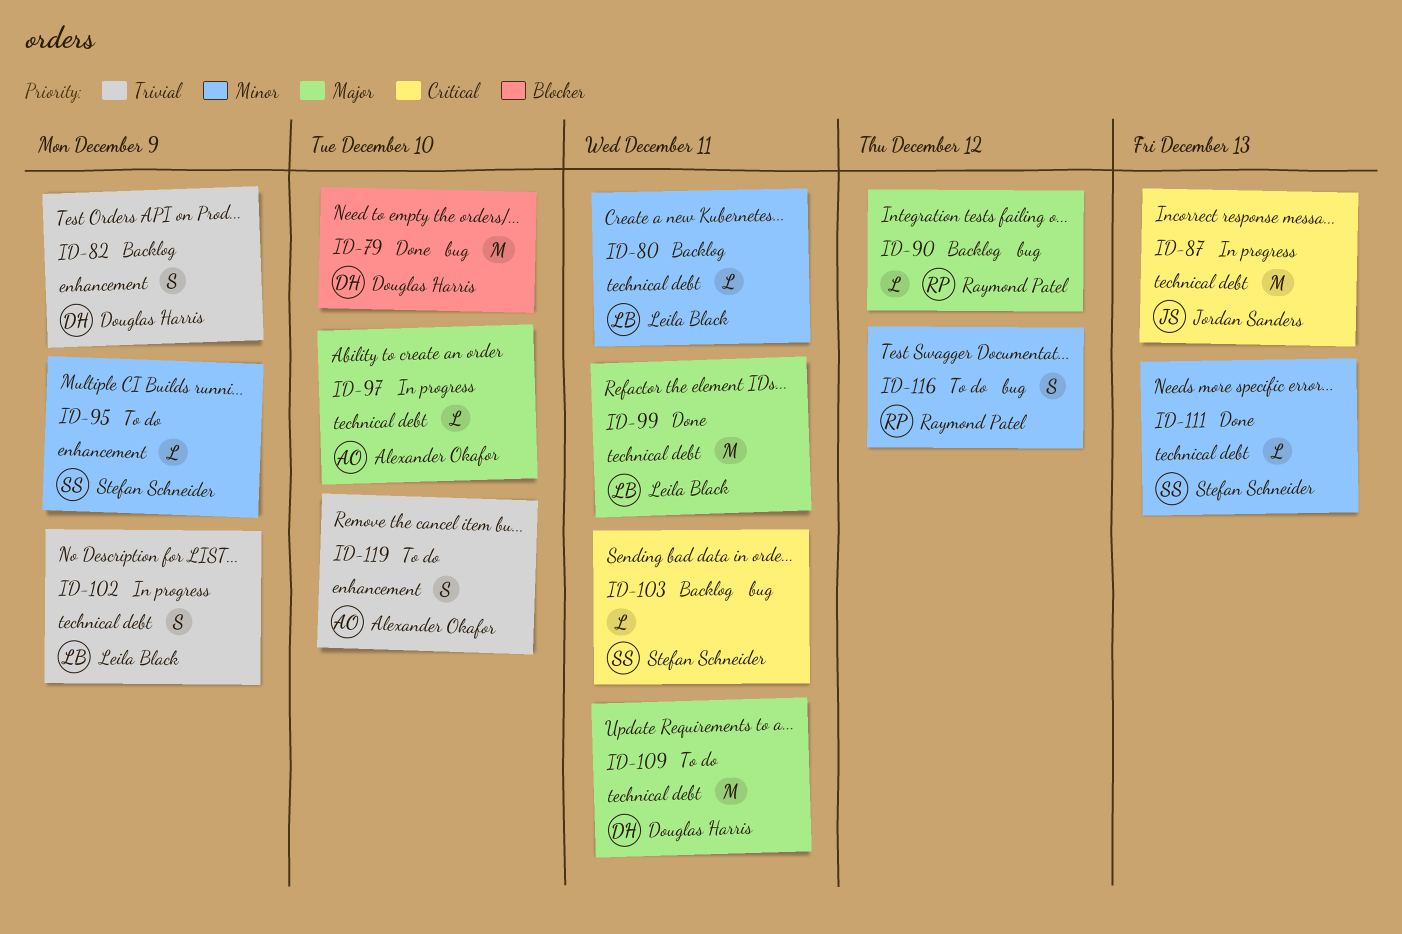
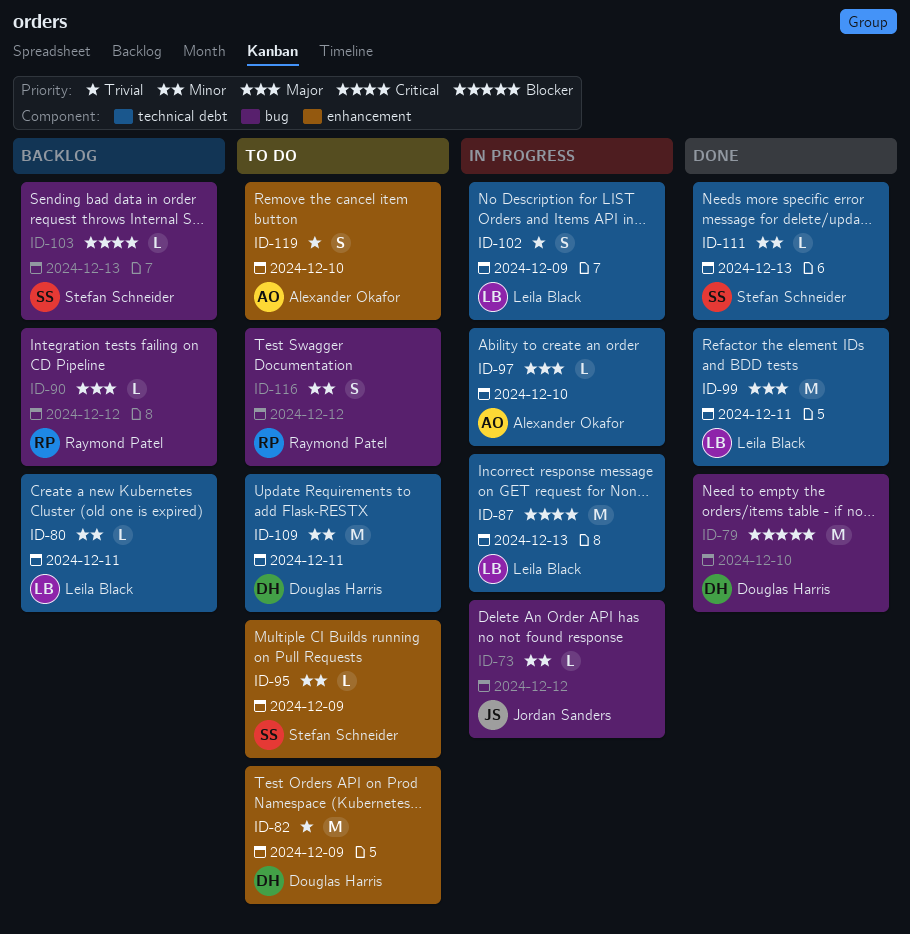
ID-73: none -> present
ID-82, status: Backlog -> To do
ID-82, estimate: S -> M
ID-87, owner: Jordan Sanders -> Leila Black
ID-103, due: Dec 11 -> Dec 13
ID-109, priority: Major -> Minor

